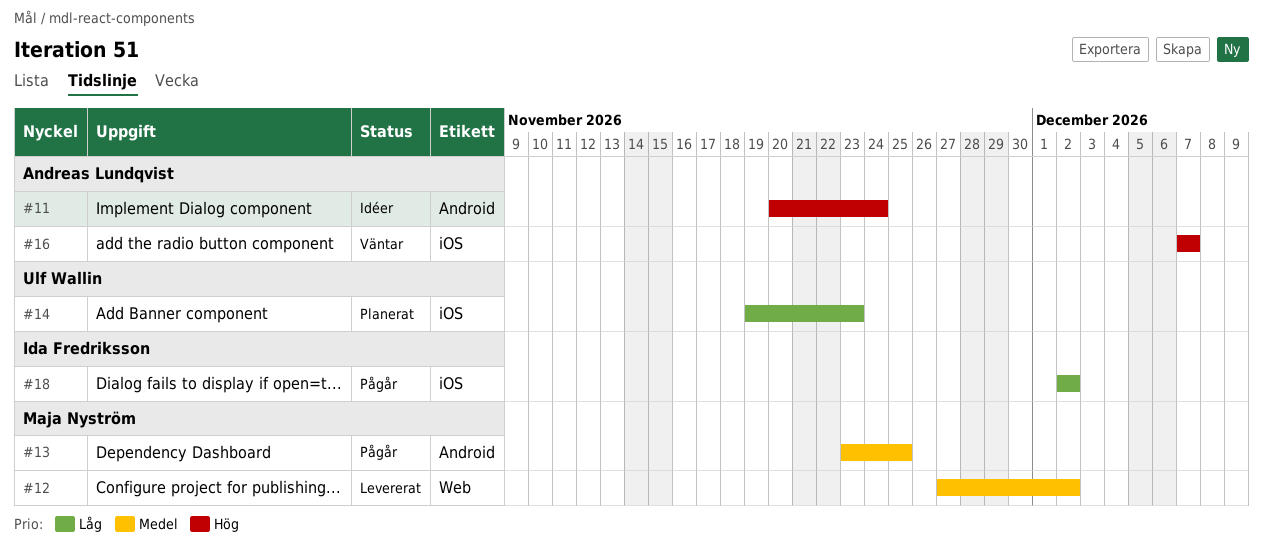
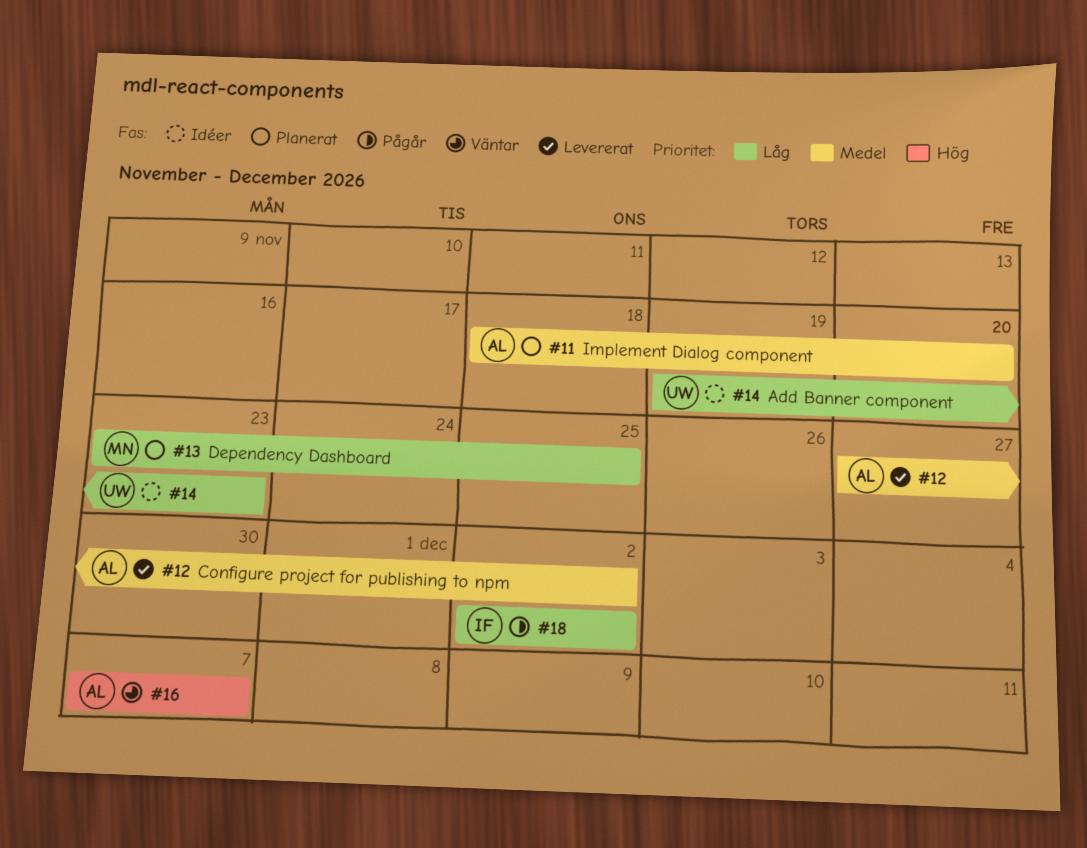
#11, status: Idéer -> Planerat
#11, priority: Hög -> Medel
#11, start: Nov 20 -> Nov 18
#11, due: Nov 24 -> Nov 20
#12, owner: Maja Nyström -> Andreas Lundqvist
#13, status: Pågår -> Planerat
#13, priority: Medel -> Låg
#14, status: Planerat -> Idéer

